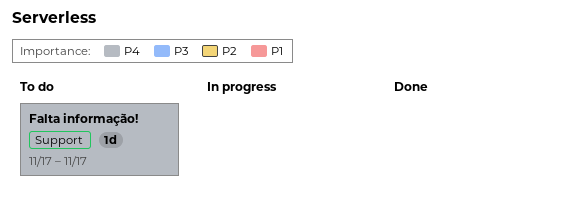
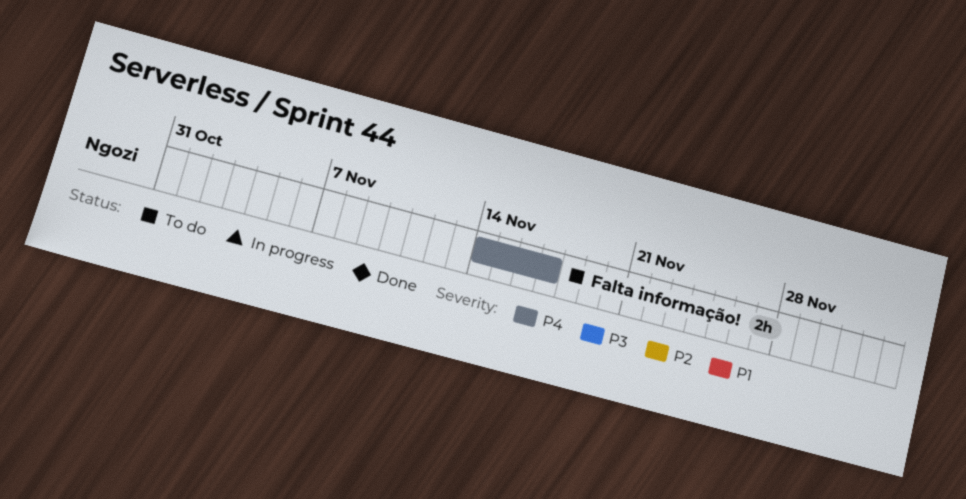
Falta informação!, estimate: 1d -> 2h
Falta informação!, start: Nov 17 -> Nov 14

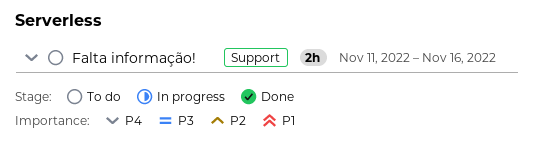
Falta informação!, start: Nov 14 -> Nov 11
Falta informação!, due: Nov 17 -> Nov 16

